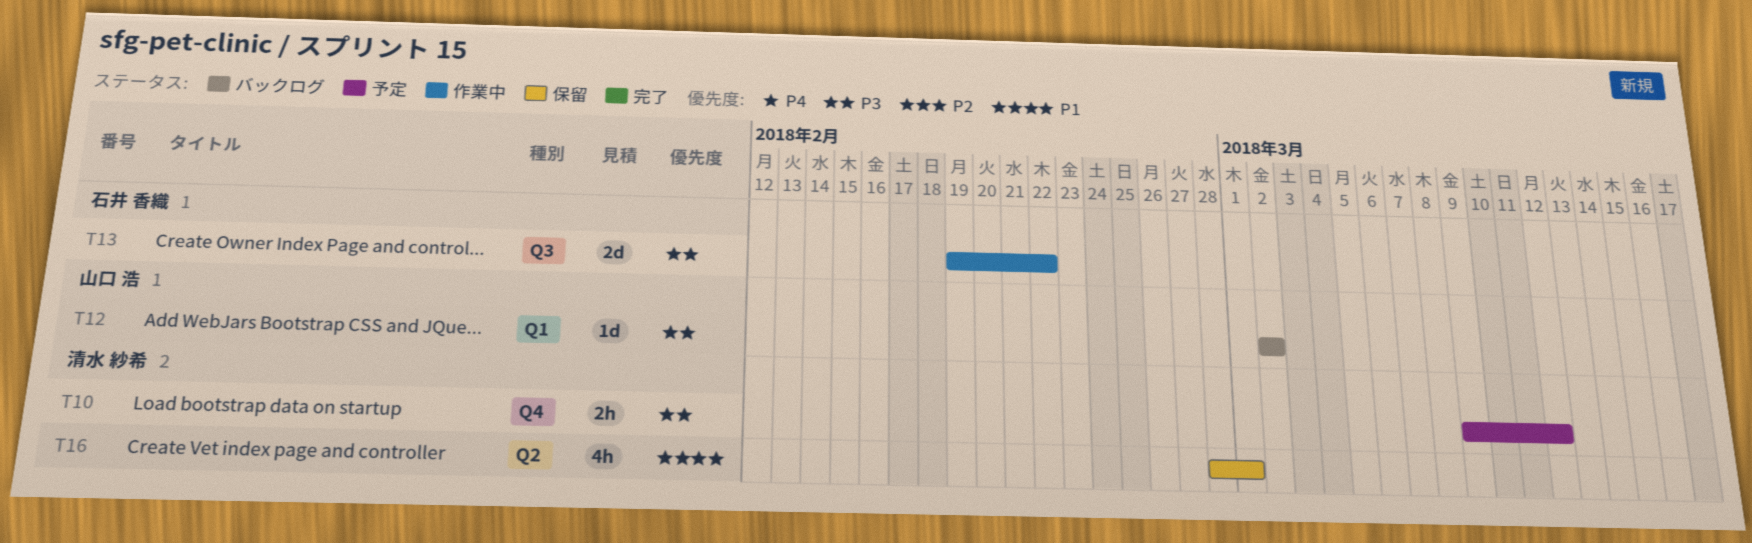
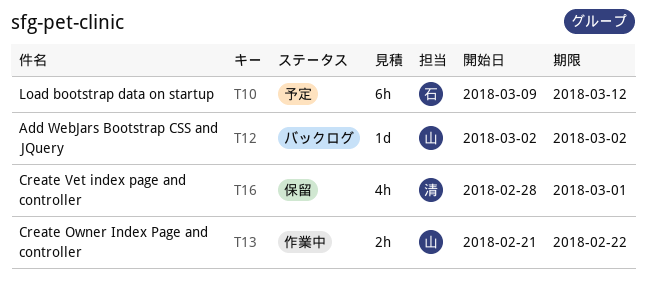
T10, owner: 清水 紗希 -> 石井 香織
T10, estimate: 2h -> 6h
T13, owner: 石井 香織 -> 山口 浩
T13, estimate: 2d -> 2h
T13, start: Feb 19 -> Feb 21

